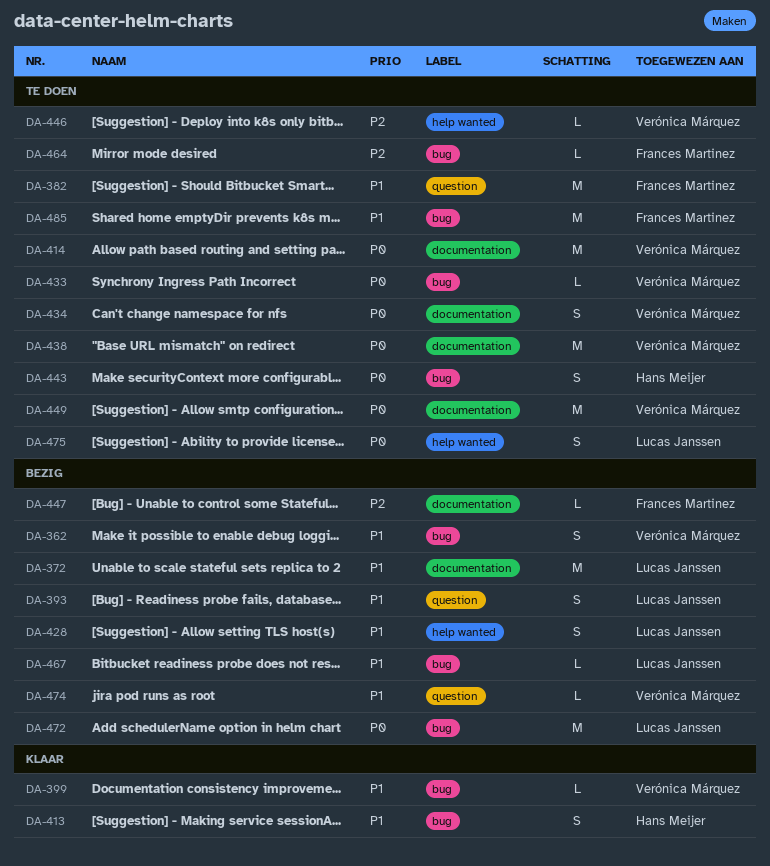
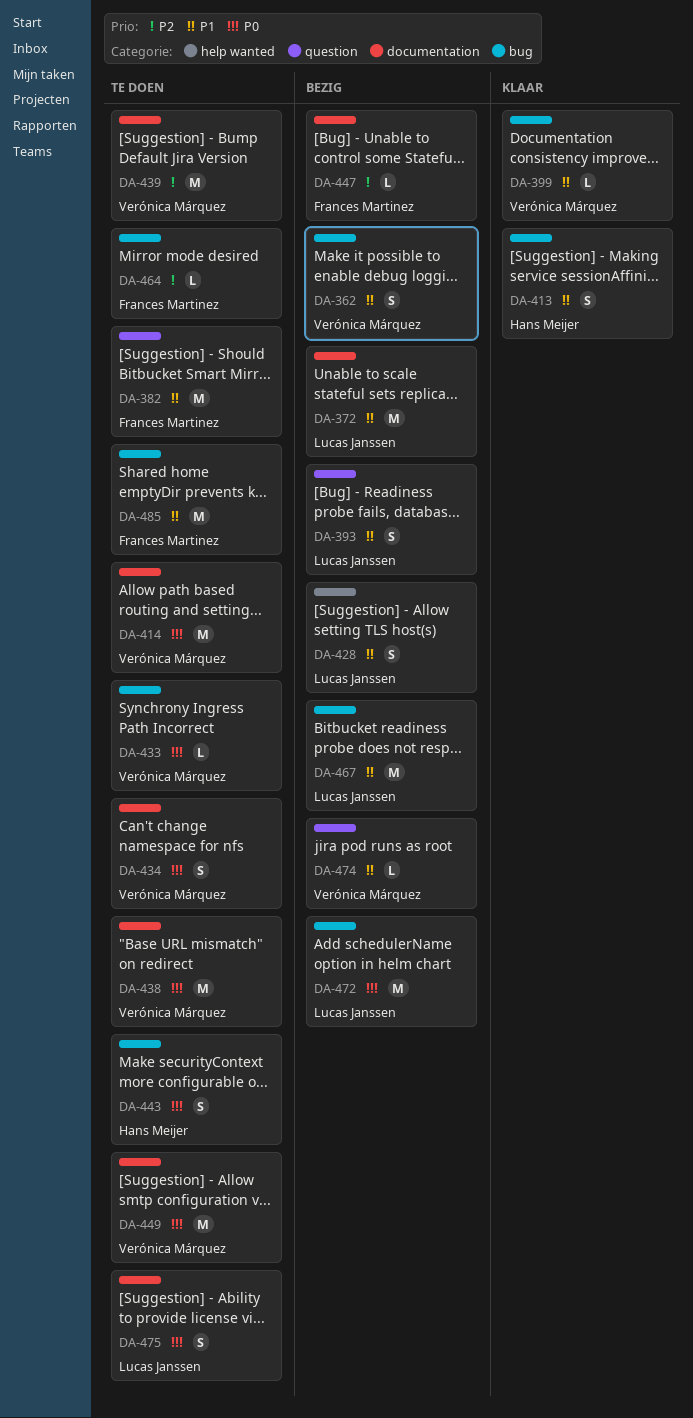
DA-439: none -> present
DA-446: present -> none
DA-467, estimate: L -> M
DA-475, label: help wanted -> documentation

